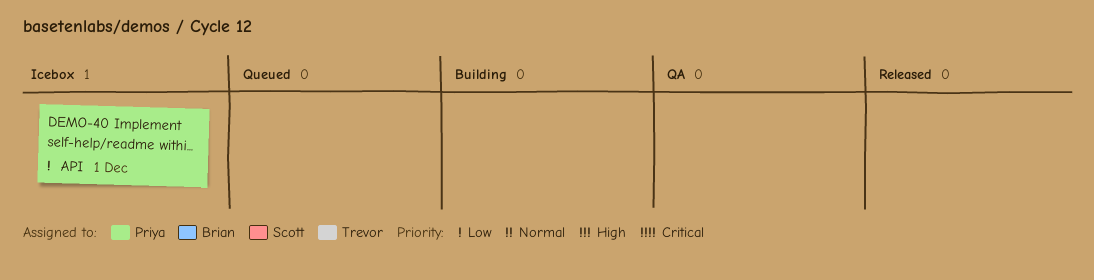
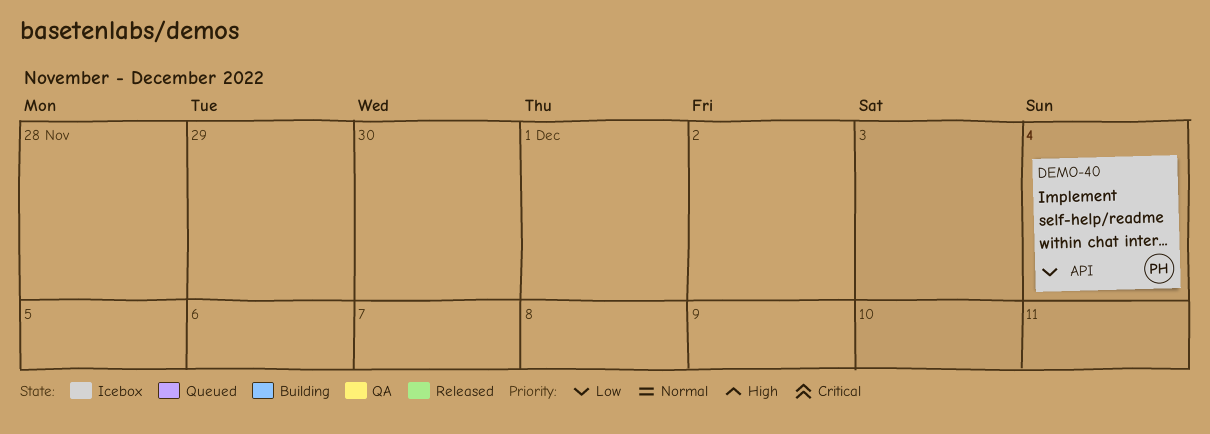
DEMO-40, due: Dec 1 -> Dec 4

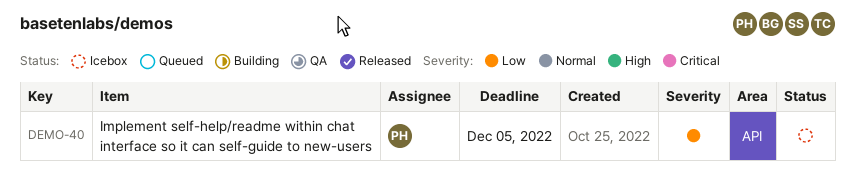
DEMO-40, due: Dec 4 -> Dec 5

